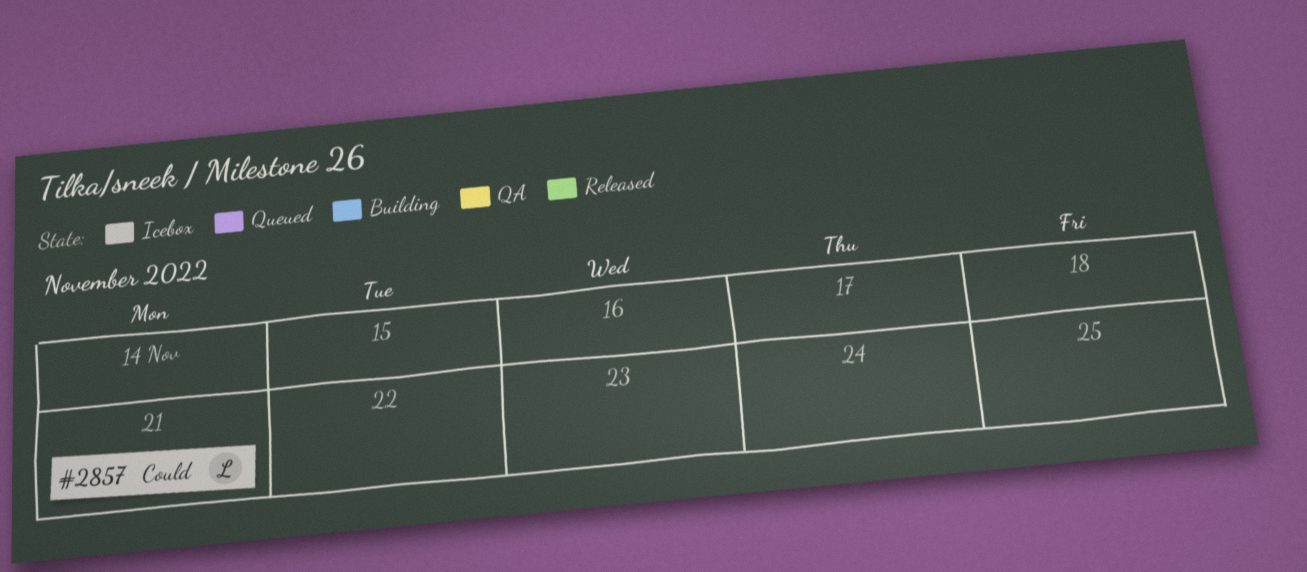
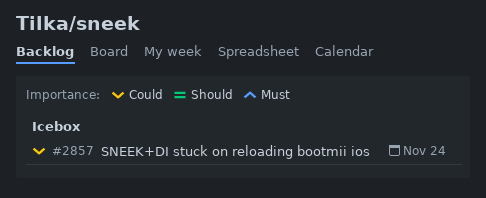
#2857, due: Nov 21 -> Nov 24

